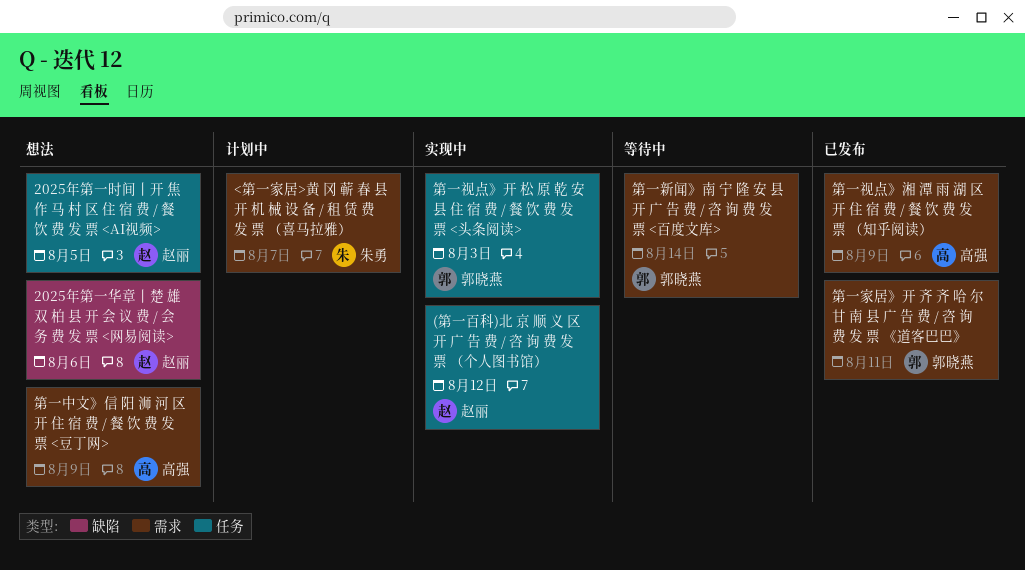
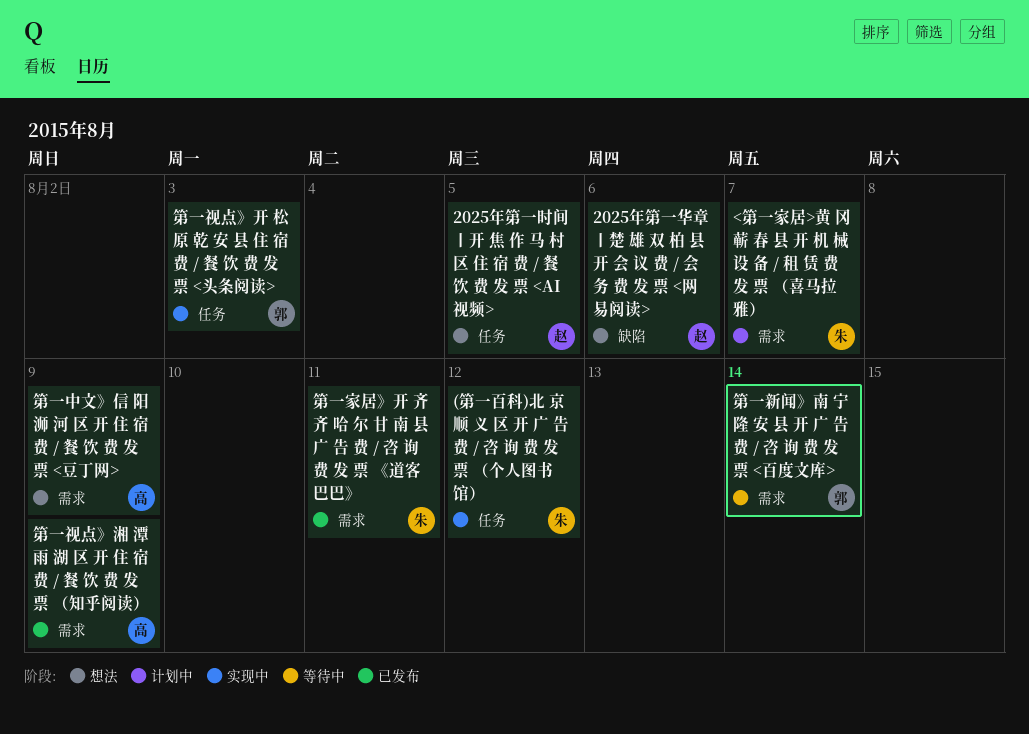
(第一百科)北 京 顺 义 区 开 广 告 费 / 咨 询 费 发 票 （个人图书馆）, owner: 赵丽 -> 朱勇
第一家居》开 齐 齐 哈 尔 甘 南 县 广 告 费 / 咨 询 费 发 票 《道客巴巴》, owner: 郭晓燕 -> 朱勇

